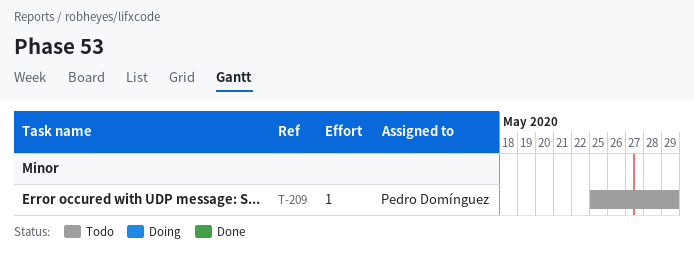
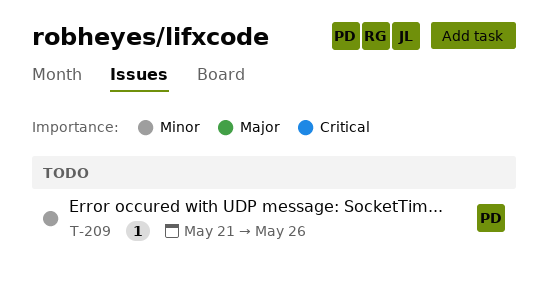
T-209, start: May 25 -> May 21
T-209, due: May 29 -> May 26

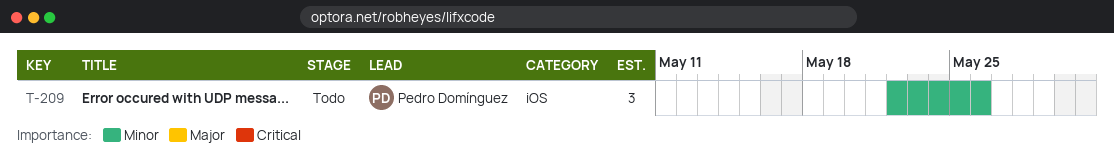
T-209, estimate: 1 -> 3
T-209, start: May 21 -> May 22

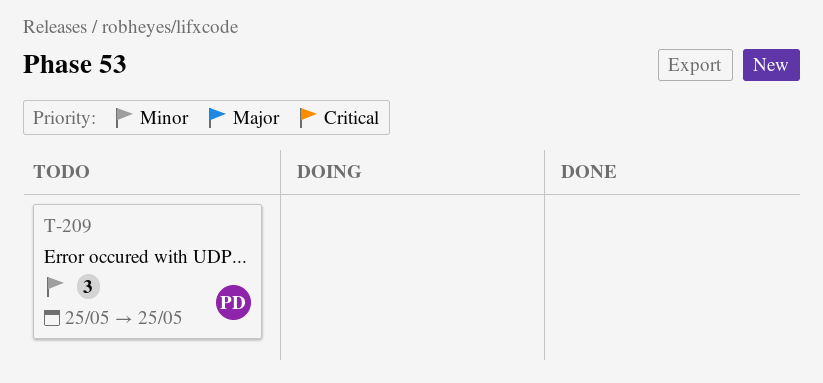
T-209, start: May 22 -> May 25
T-209, due: May 26 -> May 25

